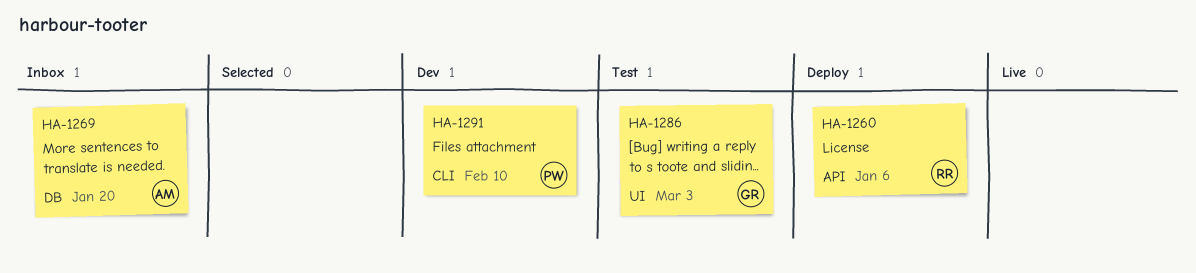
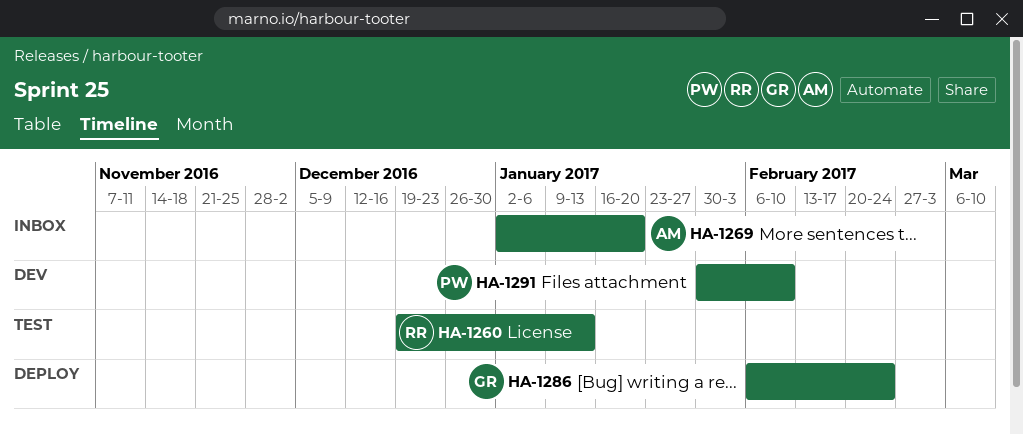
HA-1260, status: Deploy -> Test
HA-1260, due: Jan 6 -> Jan 13
HA-1286, status: Test -> Deploy
HA-1286, due: Mar 3 -> Feb 24

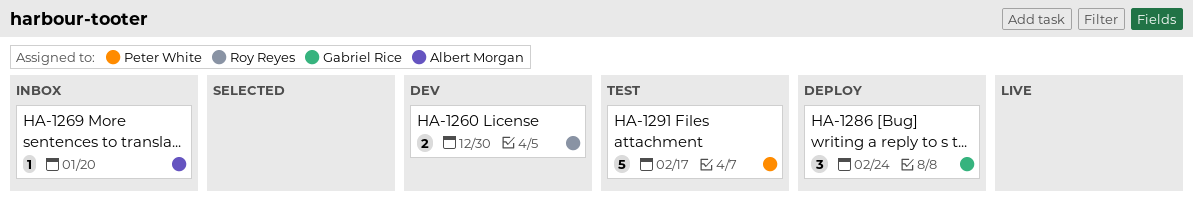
HA-1260, status: Test -> Dev
HA-1260, due: Jan 13 -> Dec 30
HA-1291, status: Dev -> Test
HA-1291, due: Feb 10 -> Feb 17

